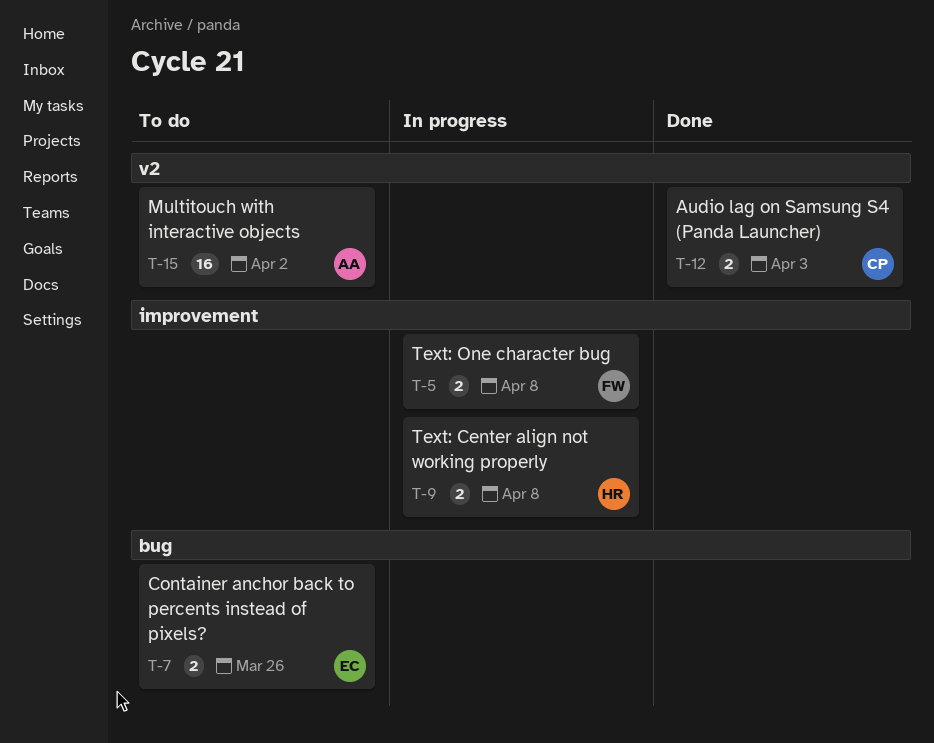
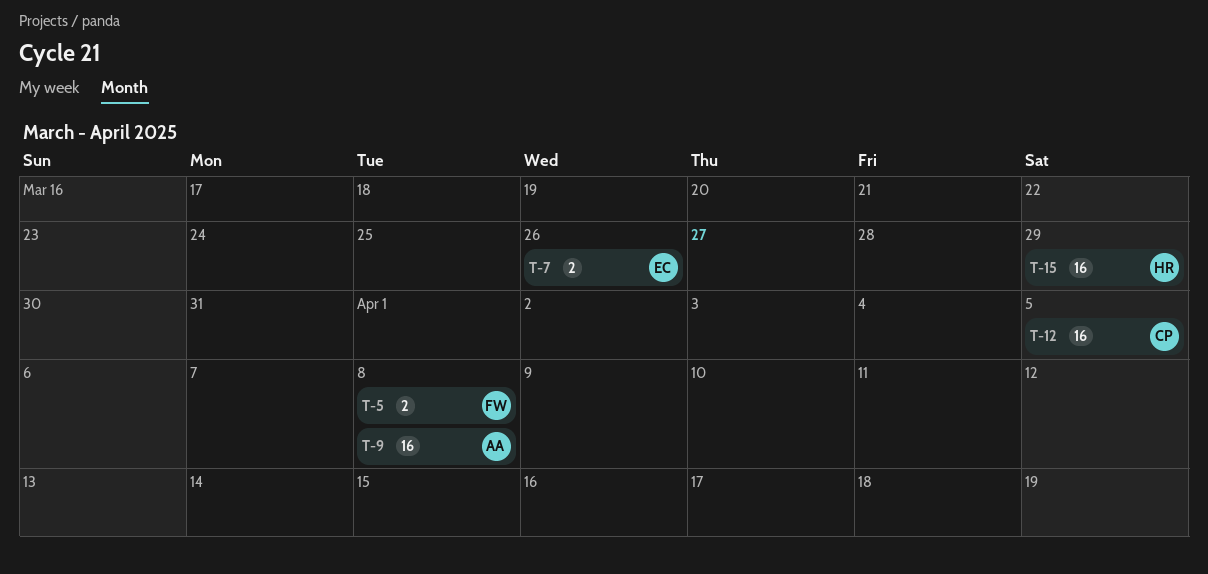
T-9, owner: HR -> AA
T-9, estimate: 2 -> 16
T-12, estimate: 2 -> 16
T-12, due: Apr 3 -> Apr 5
T-15, owner: AA -> HR
T-15, due: Apr 2 -> Mar 29

